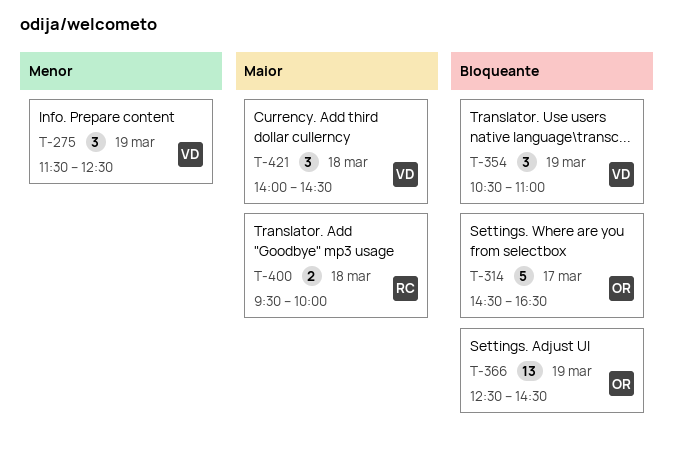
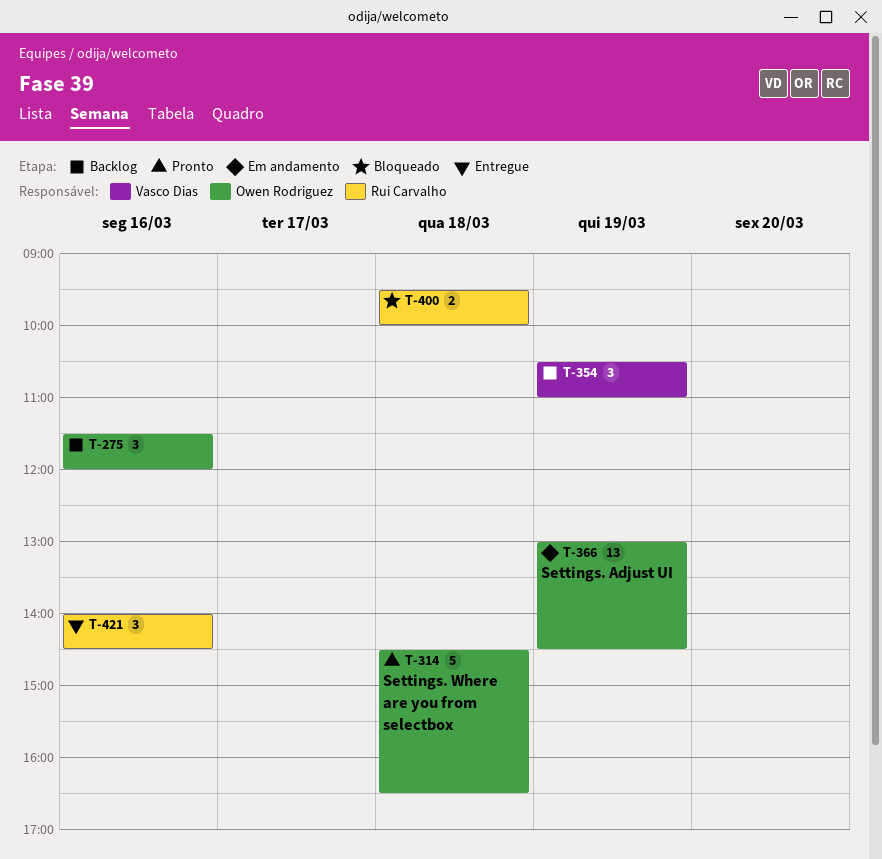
T-275, owner: Vasco Dias -> Owen Rodriguez
T-275, day: Mar 19 -> Mar 16
T-275, ends: 12:30 -> 12:00
T-314, day: Mar 17 -> Mar 18
T-366, begins: 12:30 -> 13:00
T-421, owner: Vasco Dias -> Rui Carvalho
T-421, day: Mar 18 -> Mar 16

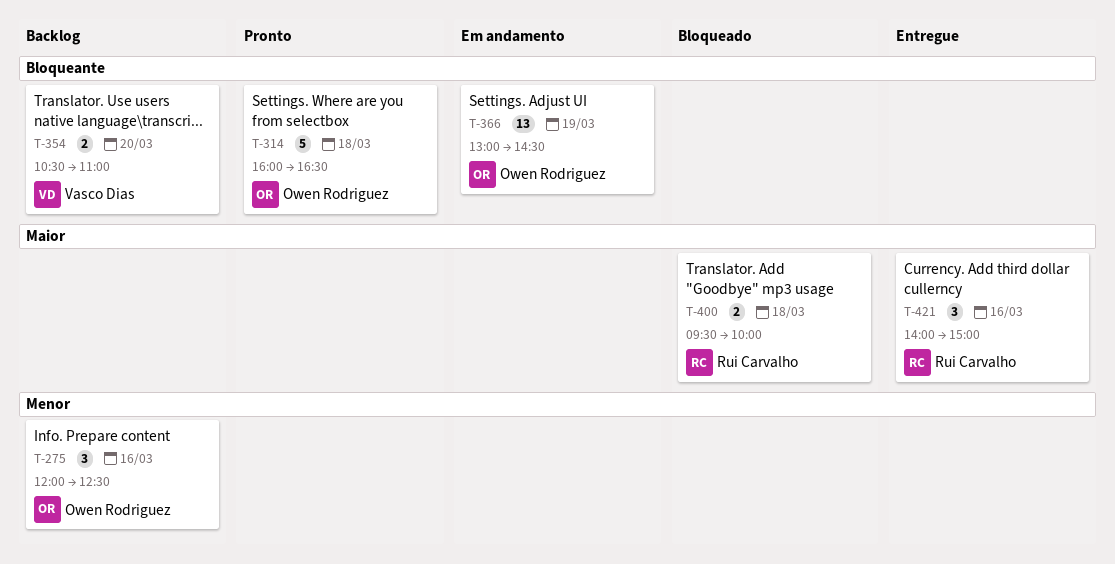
T-275, begins: 11:30 -> 12:00
T-275, ends: 12:00 -> 12:30
T-314, begins: 14:30 -> 16:00
T-354, estimate: 3 -> 2
T-354, day: Mar 19 -> Mar 20
T-421, ends: 14:30 -> 15:00

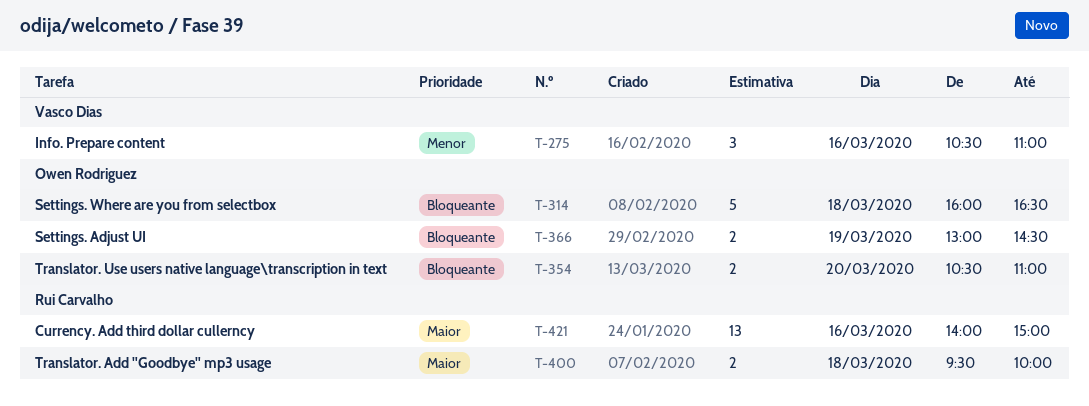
T-275, owner: Owen Rodriguez -> Vasco Dias
T-275, begins: 12:00 -> 10:30
T-275, ends: 12:30 -> 11:00
T-354, owner: Vasco Dias -> Owen Rodriguez
T-366, estimate: 13 -> 2
T-421, estimate: 3 -> 13

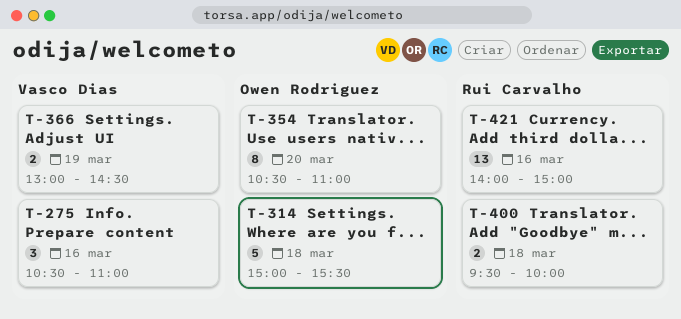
T-314, begins: 16:00 -> 15:00
T-314, ends: 16:30 -> 15:30
T-354, estimate: 2 -> 8
T-366, owner: Owen Rodriguez -> Vasco Dias

